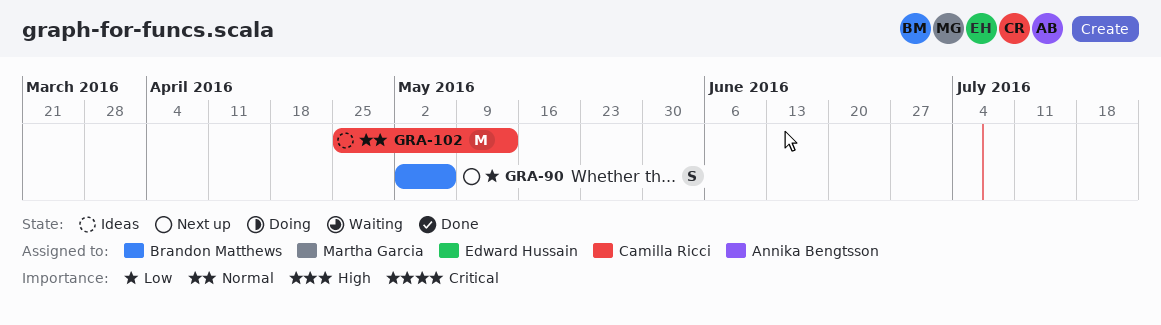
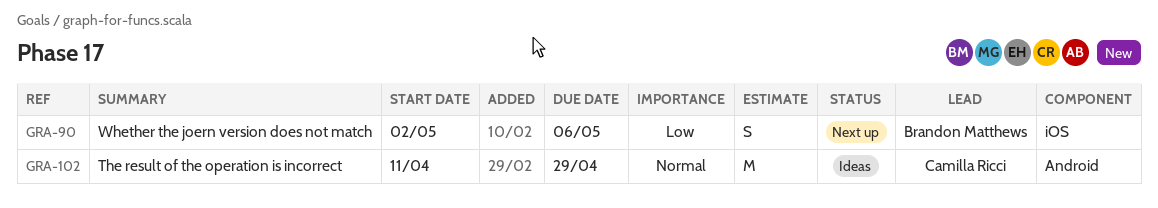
GRA-102, start: Apr 25 -> Apr 11
GRA-102, due: May 13 -> Apr 29

